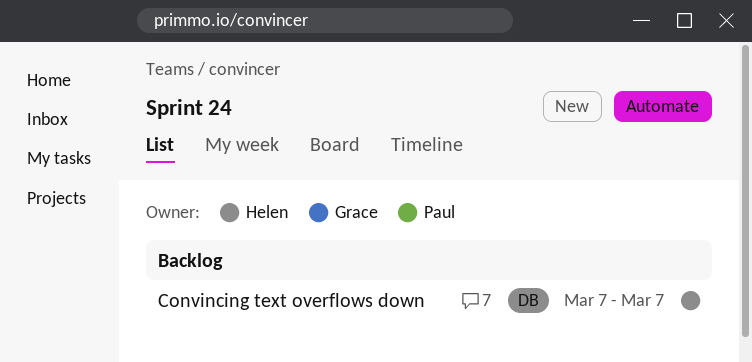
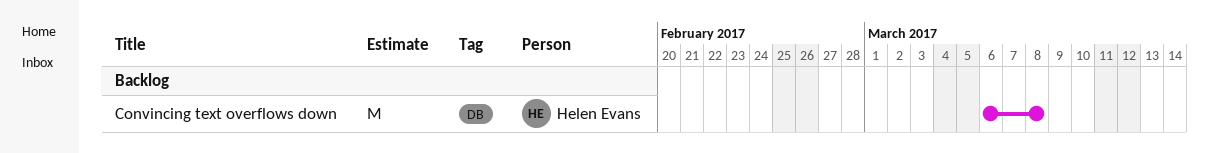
Convincing text overflows down, start: Mar 7 -> Mar 6
Convincing text overflows down, due: Mar 7 -> Mar 8

